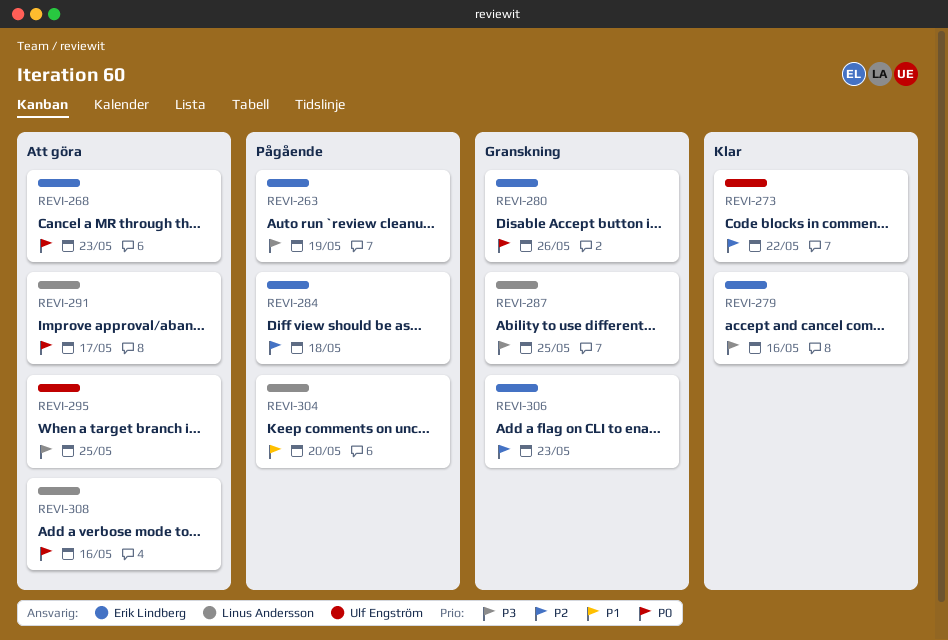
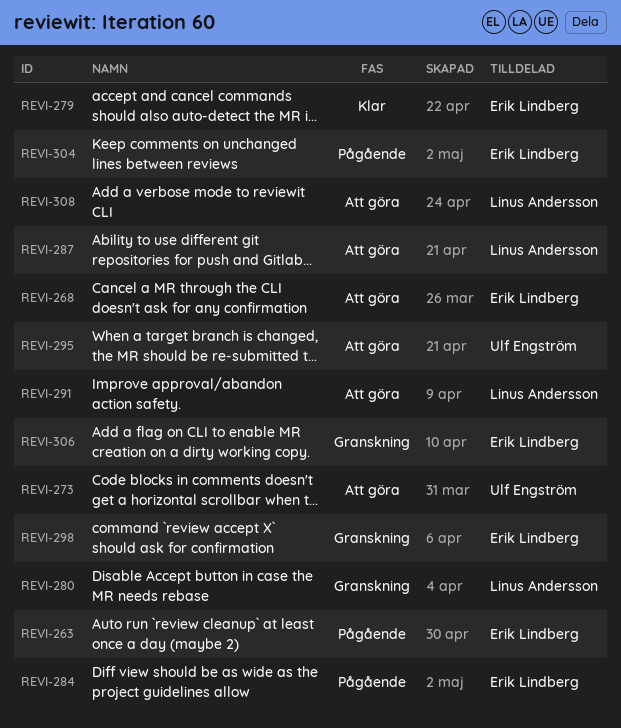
REVI-273, status: Klar -> Att göra
REVI-280, owner: Erik Lindberg -> Linus Andersson
REVI-287, status: Granskning -> Att göra
REVI-298: none -> present
REVI-304, owner: Linus Andersson -> Erik Lindberg

